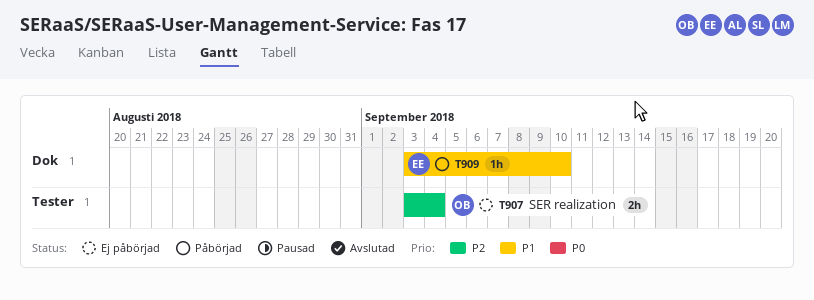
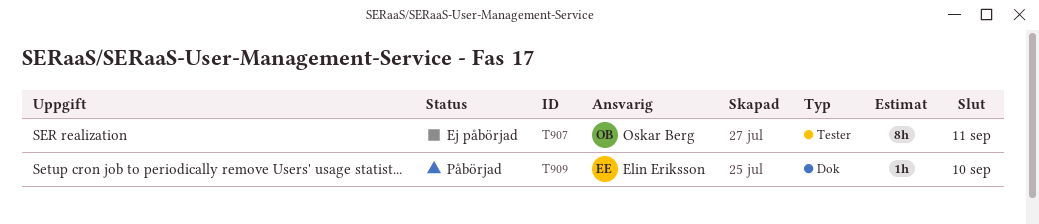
T907, estimate: 2h -> 8h
T907, due: Sep 4 -> Sep 11

